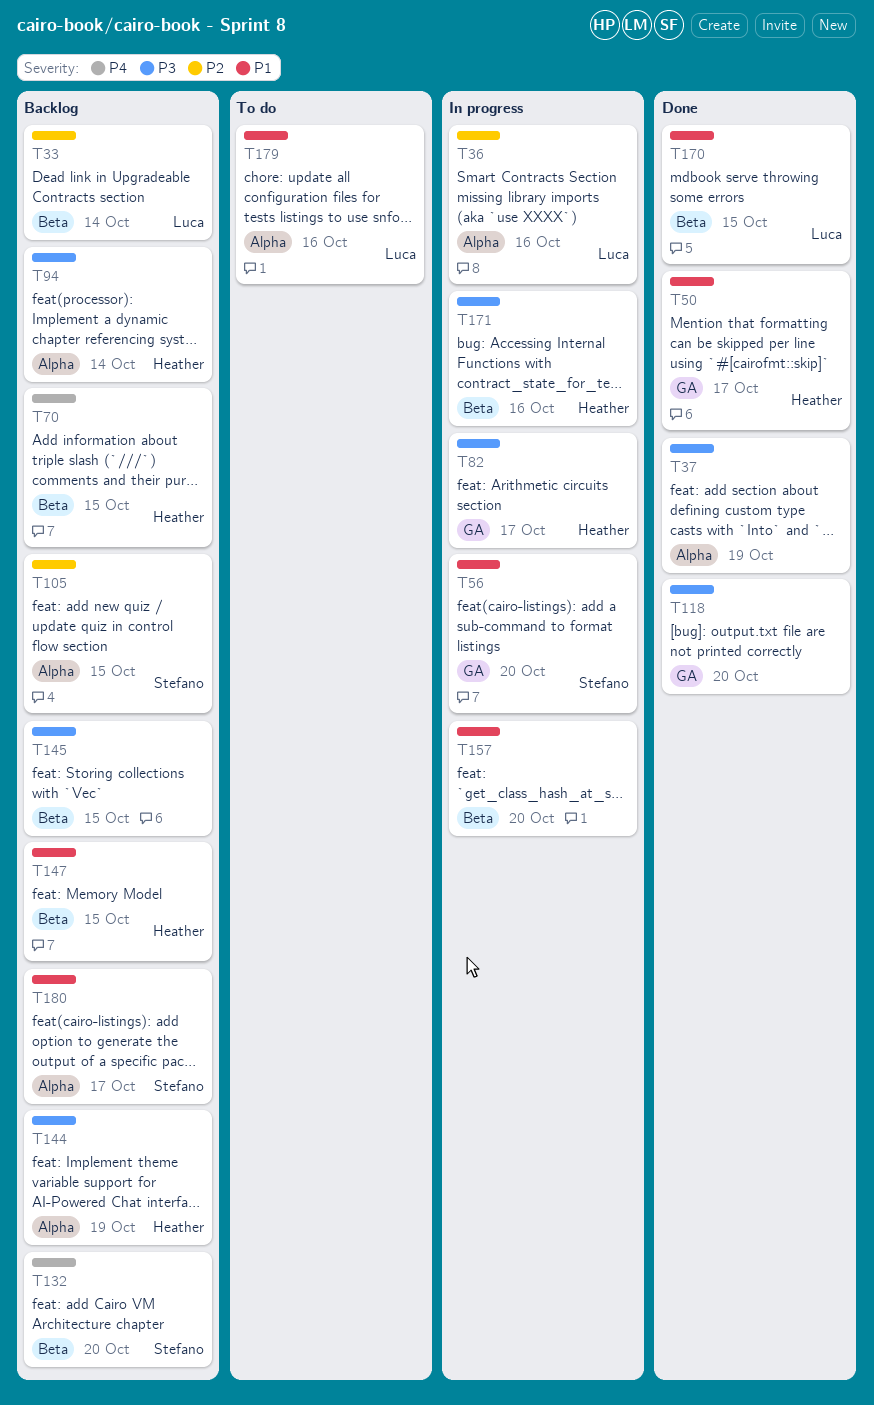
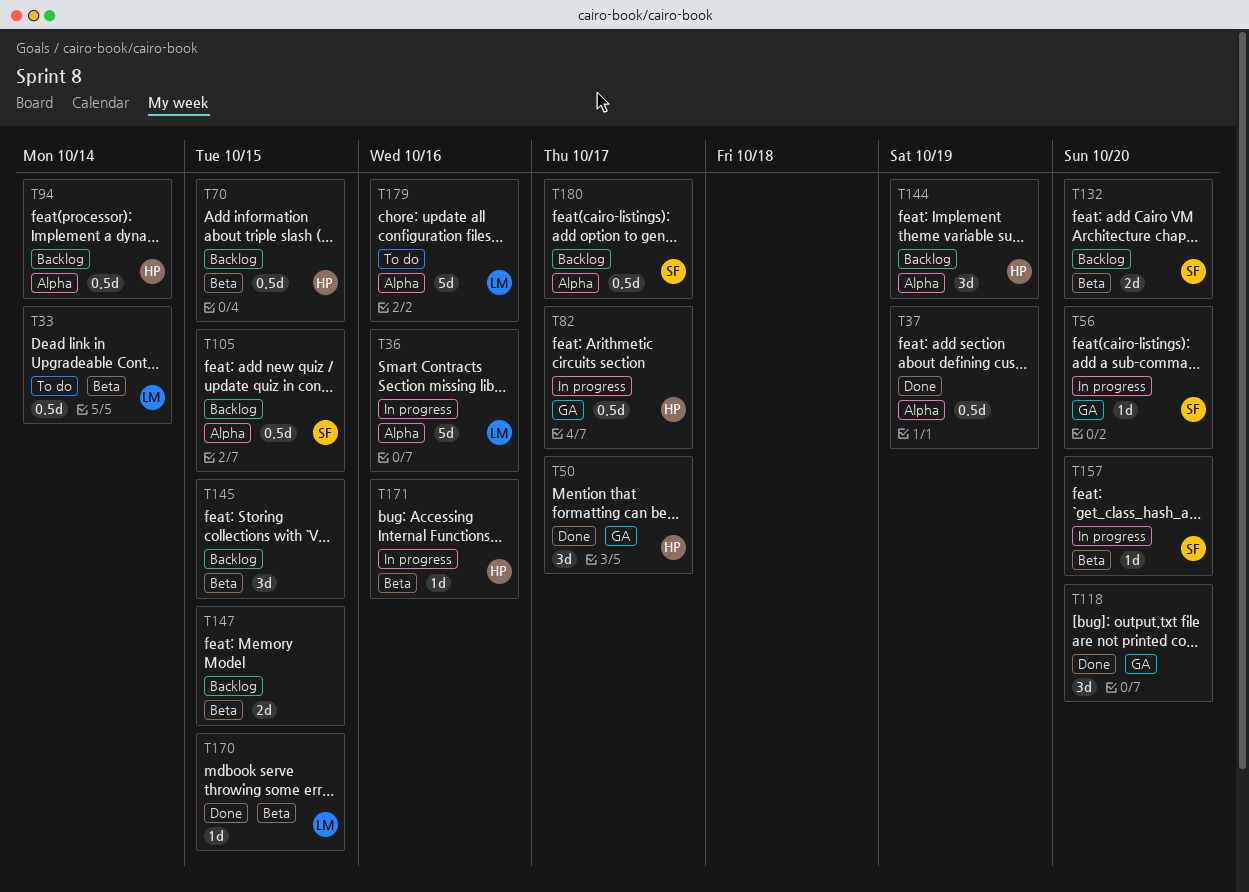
T33, status: Backlog -> To do
T147, owner: Heather -> none
T157, owner: none -> Stefano

